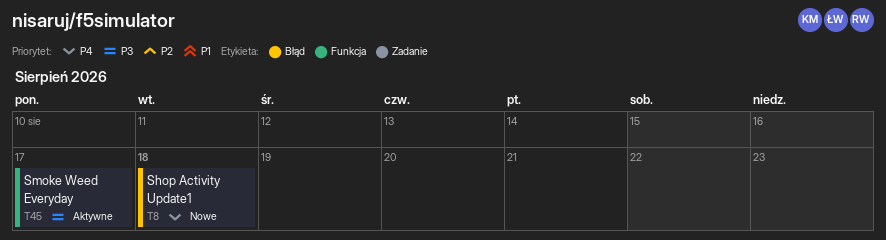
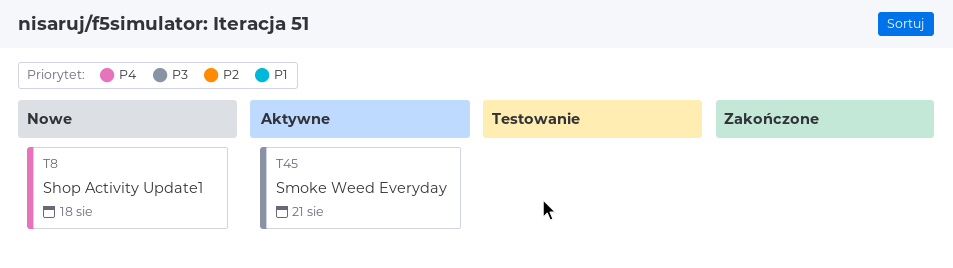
T45, due: Aug 17 -> Aug 21

